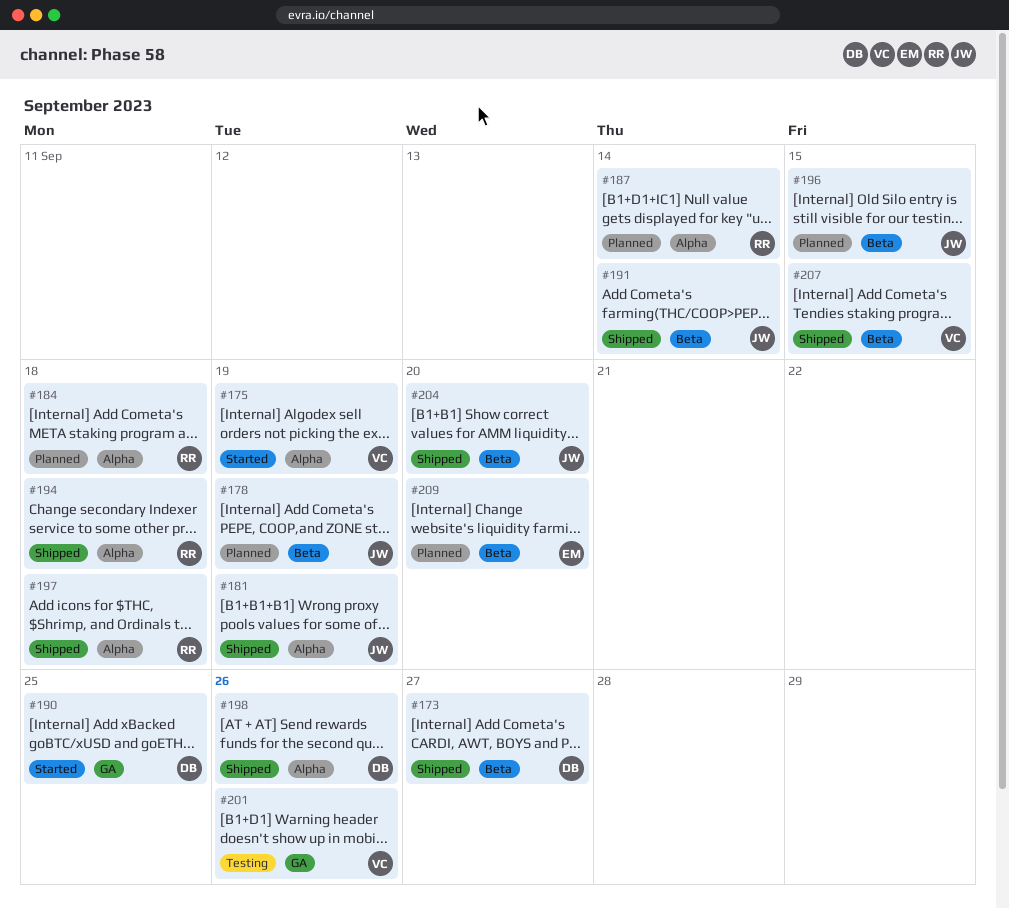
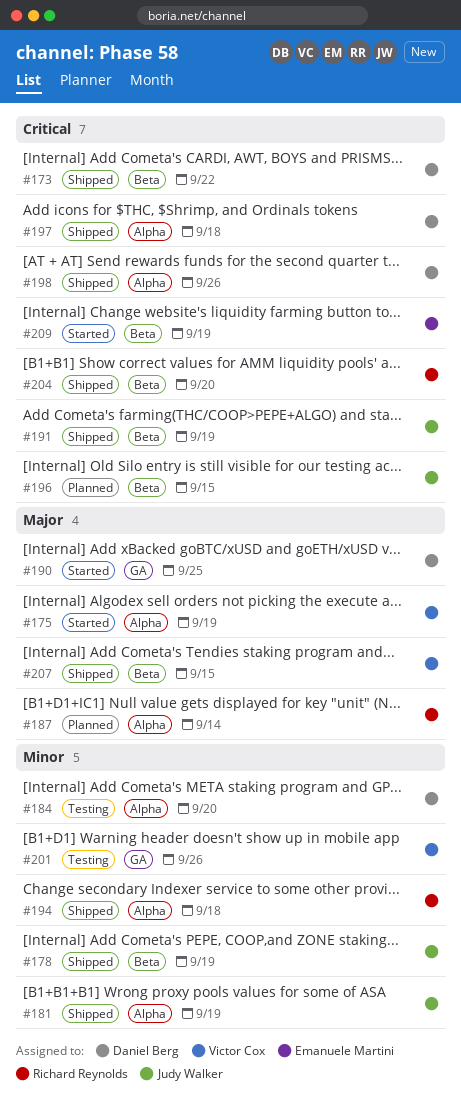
#173, due: Sep 27 -> Sep 22
#178, status: Planned -> Shipped
#184, status: Planned -> Testing
#184, owner: Richard Reynolds -> Daniel Berg
#184, due: Sep 18 -> Sep 20
#191, due: Sep 14 -> Sep 19
#197, owner: Richard Reynolds -> Daniel Berg
#204, owner: Judy Walker -> Richard Reynolds
#209, status: Planned -> Started
#209, due: Sep 20 -> Sep 19

